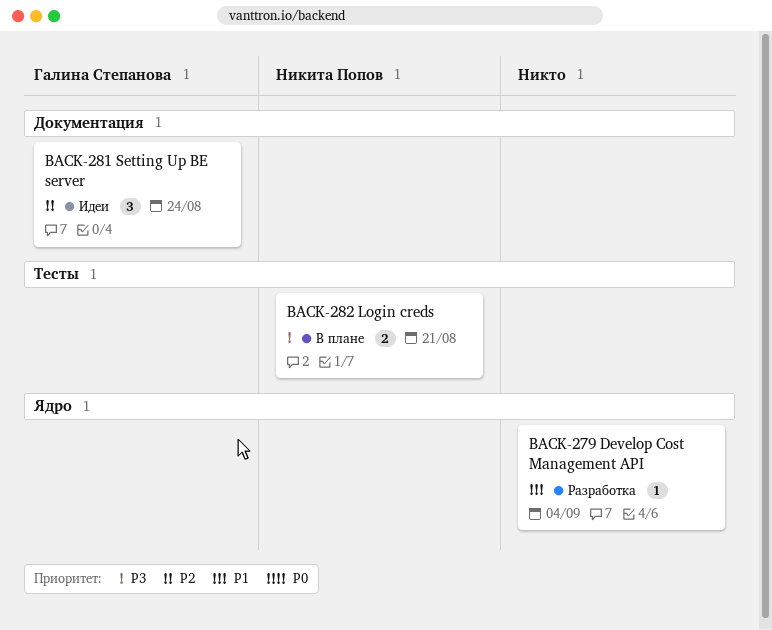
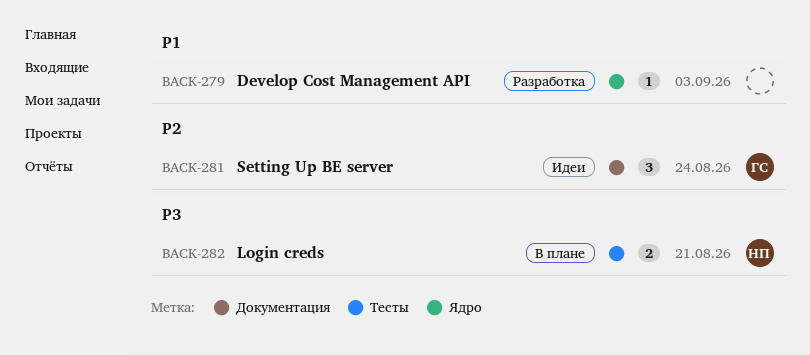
BACK-279, due: Sep 4 -> Sep 3

